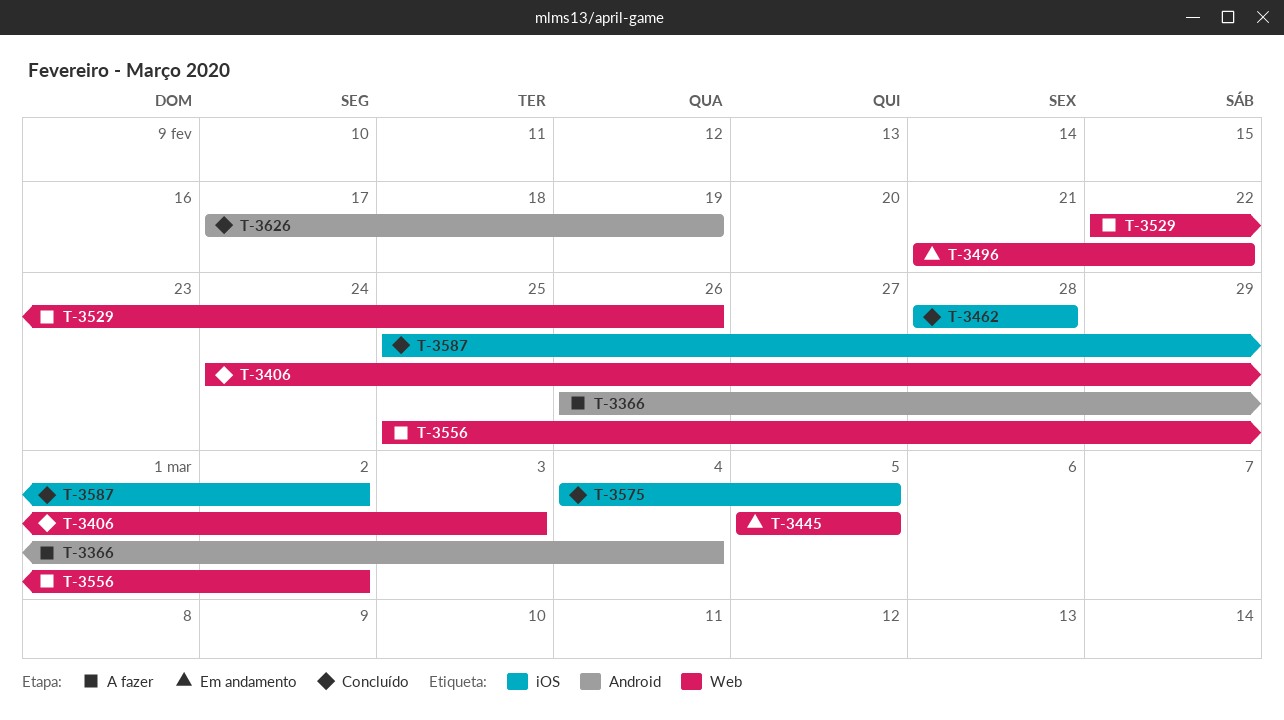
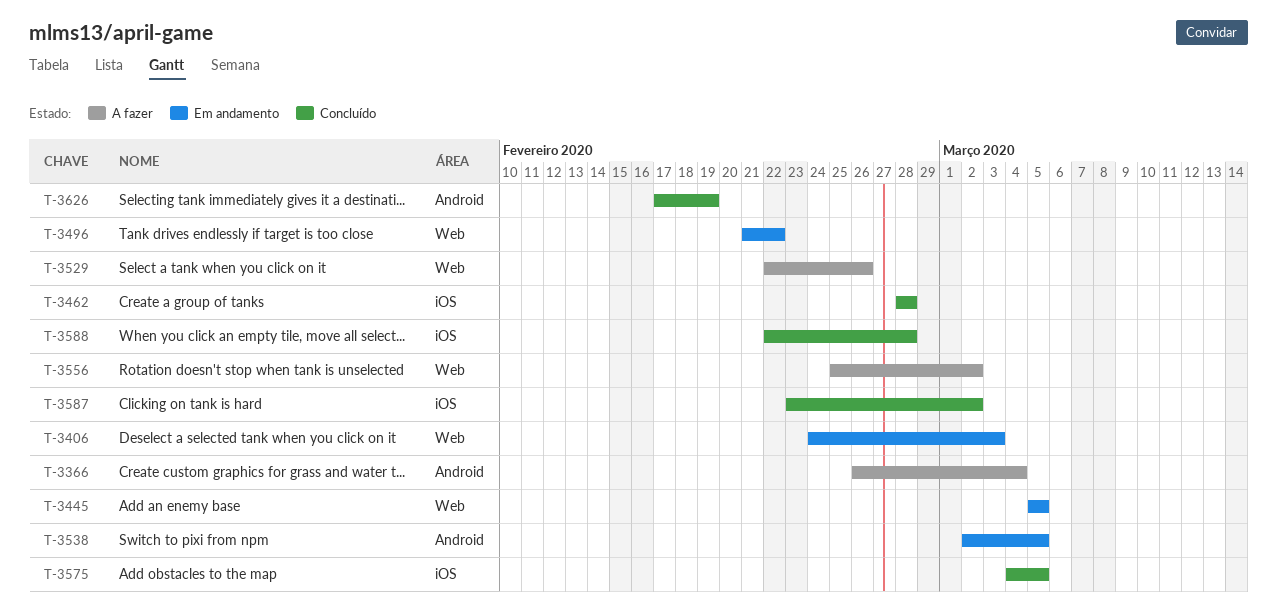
T-3406, status: Concluído -> Em andamento
T-3538: none -> present
T-3587, start: Feb 25 -> Feb 23
T-3588: none -> present

